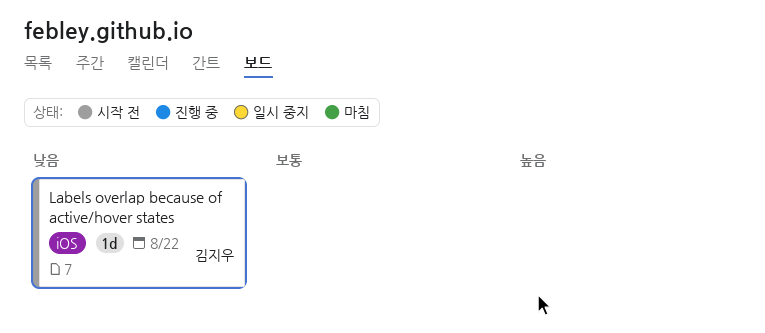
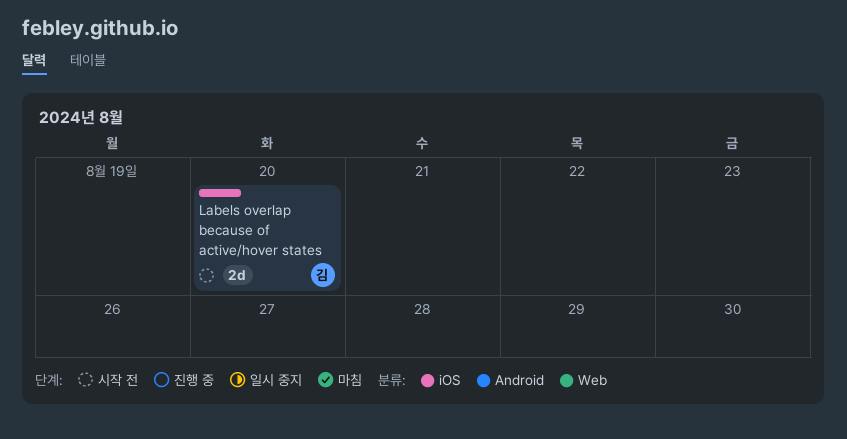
Labels overlap because of active/hover states, estimate: 1d -> 2d
Labels overlap because of active/hover states, due: Aug 22 -> Aug 20

